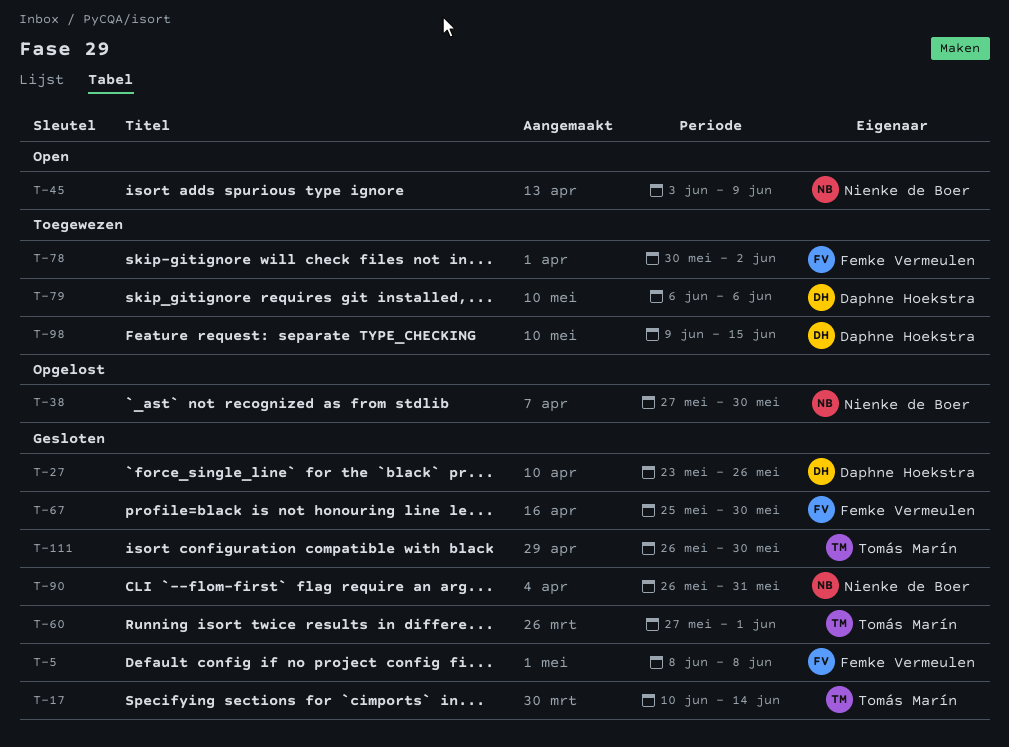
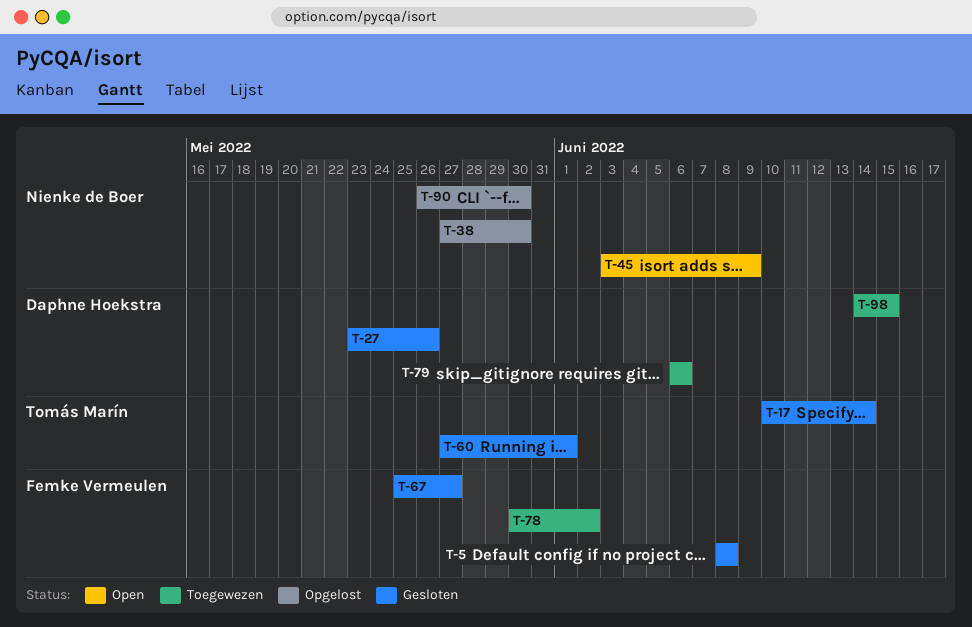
T-67, due: May 30 -> May 27
T-90, status: Gesloten -> Opgelost
T-90, due: May 31 -> May 30
T-98, start: Jun 9 -> Jun 14
T-111: present -> none

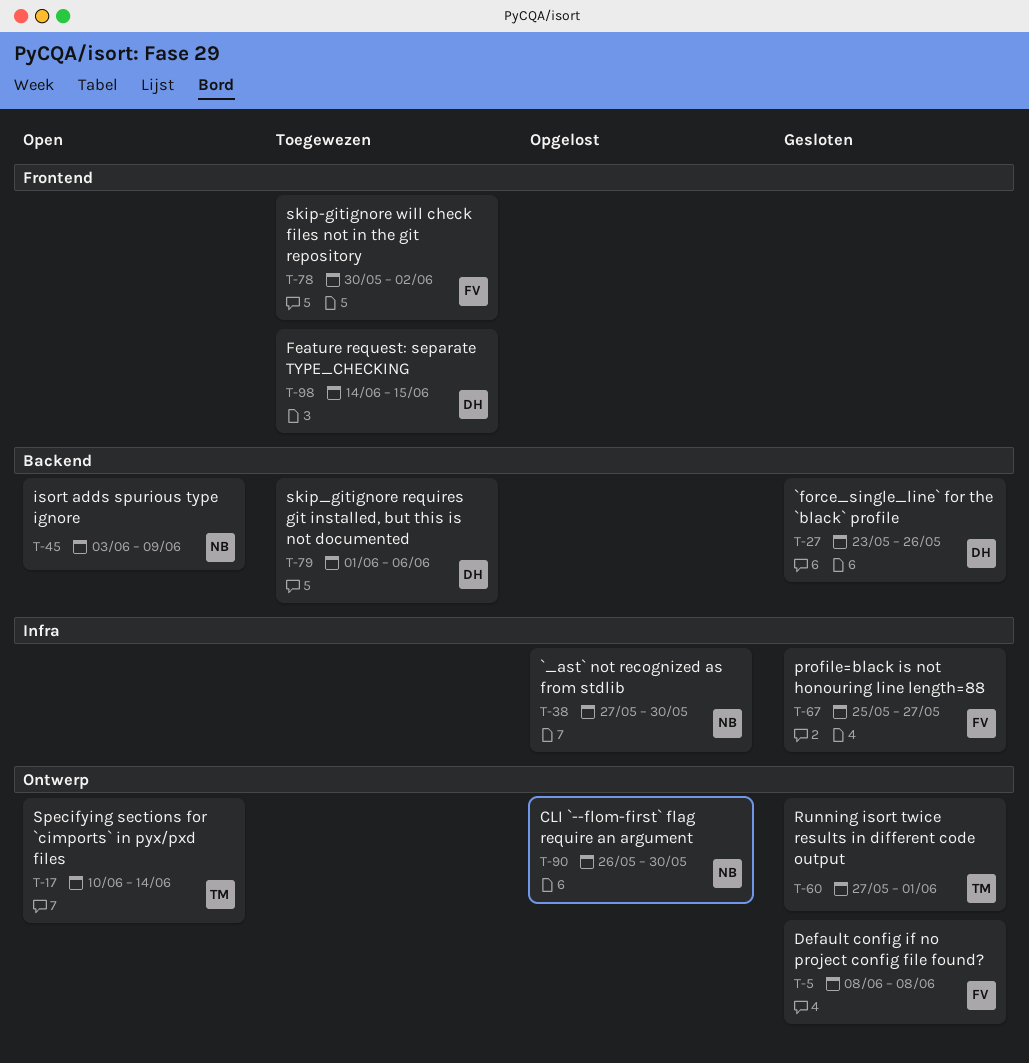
T-17, status: Gesloten -> Open
T-79, start: Jun 6 -> Jun 1

